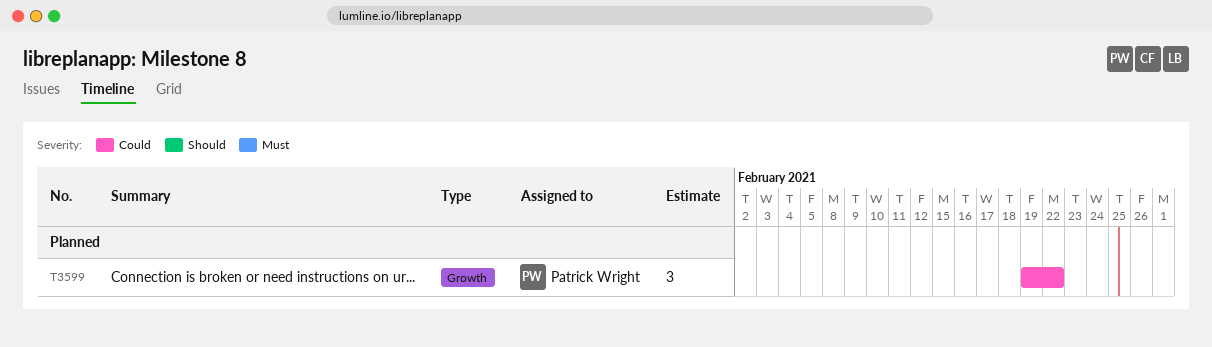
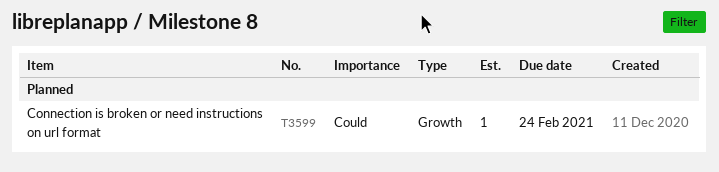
T3599, estimate: 3 -> 1
T3599, due: Feb 22 -> Feb 24

